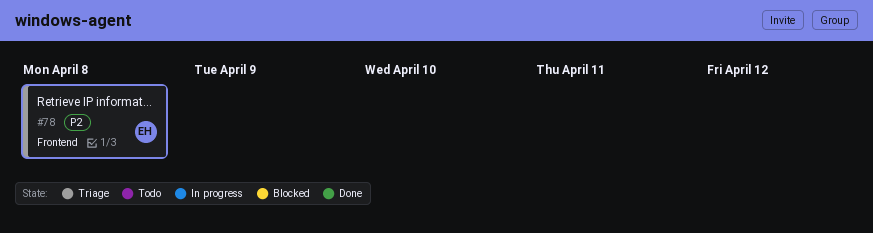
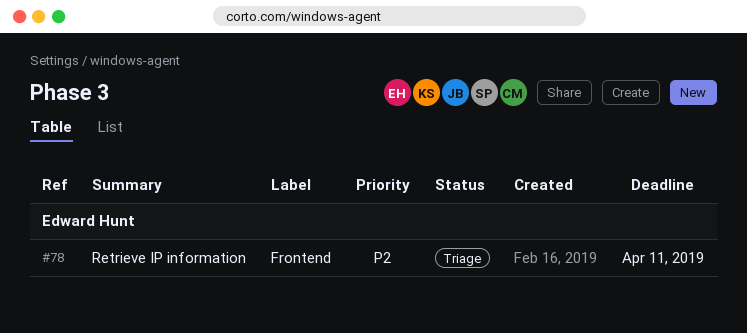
#78, due: Apr 8 -> Apr 11

